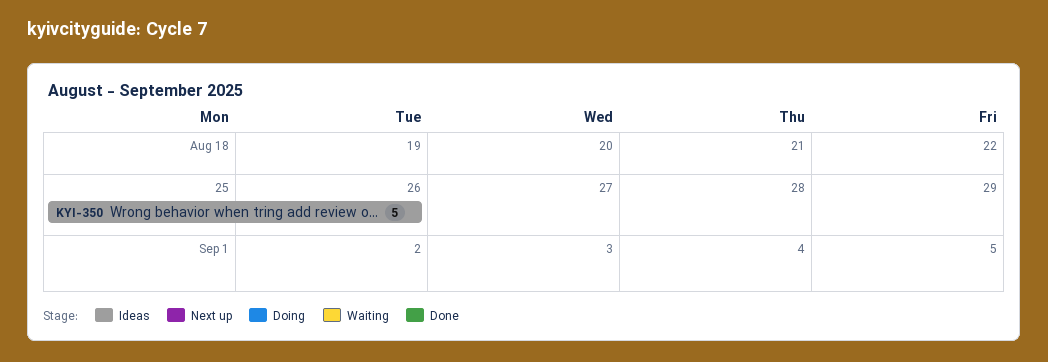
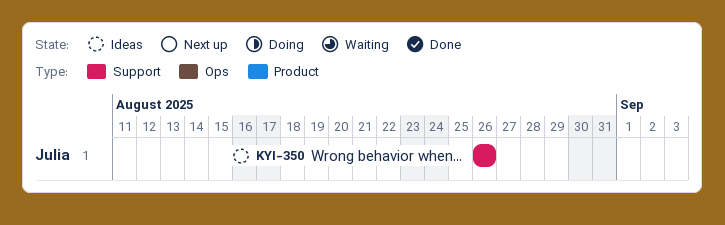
KYI-350, start: Aug 25 -> Aug 26

